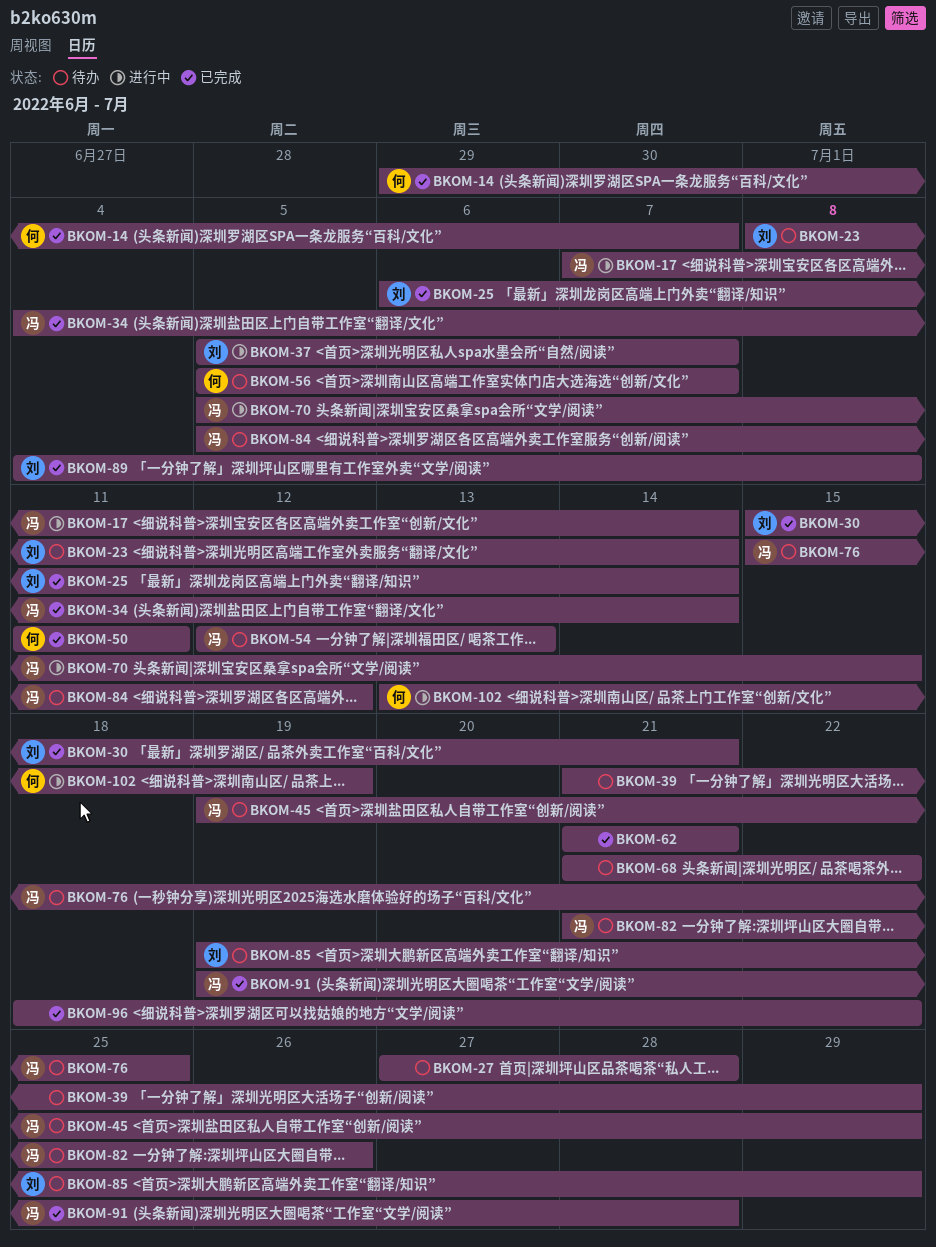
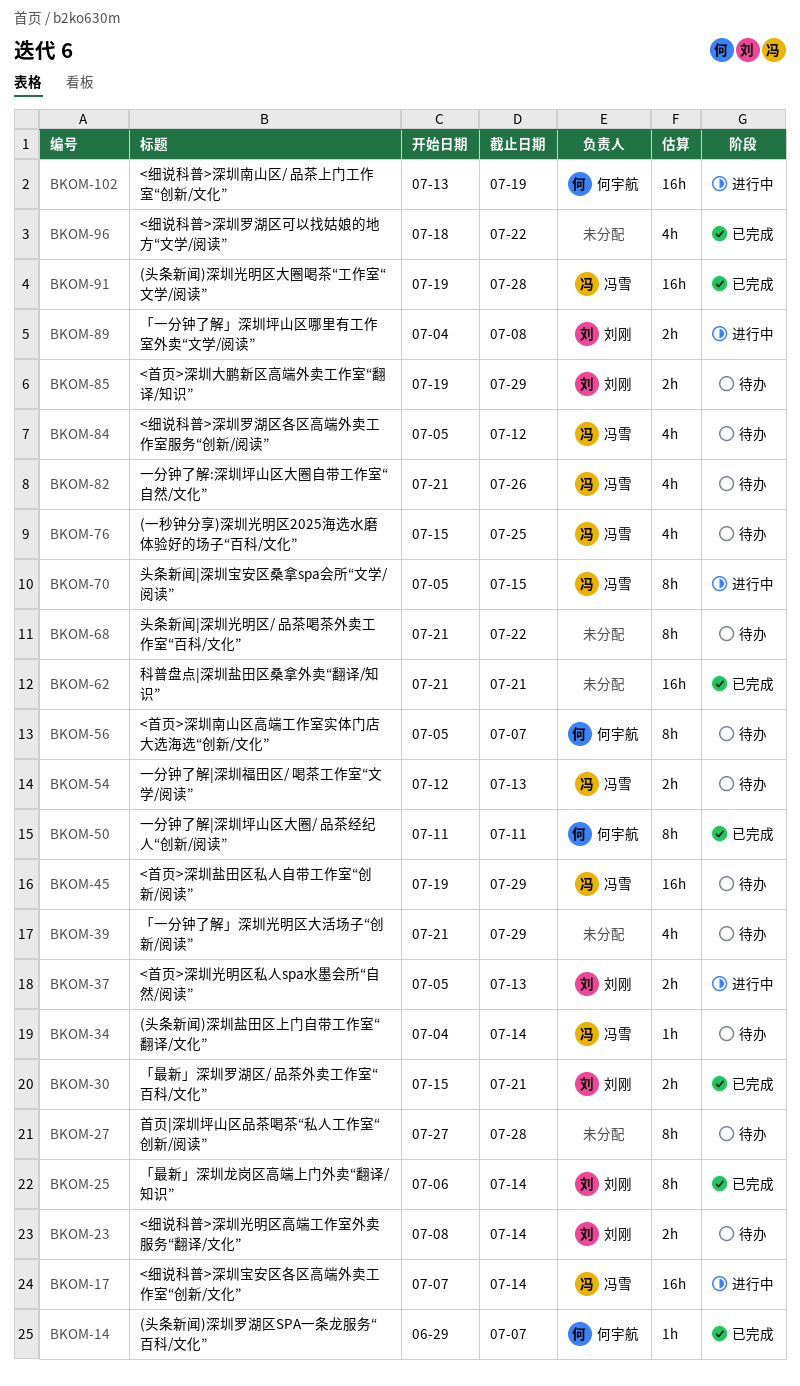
BKOM-34, status: 已完成 -> 待办
BKOM-37, due: Jul 7 -> Jul 13
BKOM-89, status: 已完成 -> 进行中

